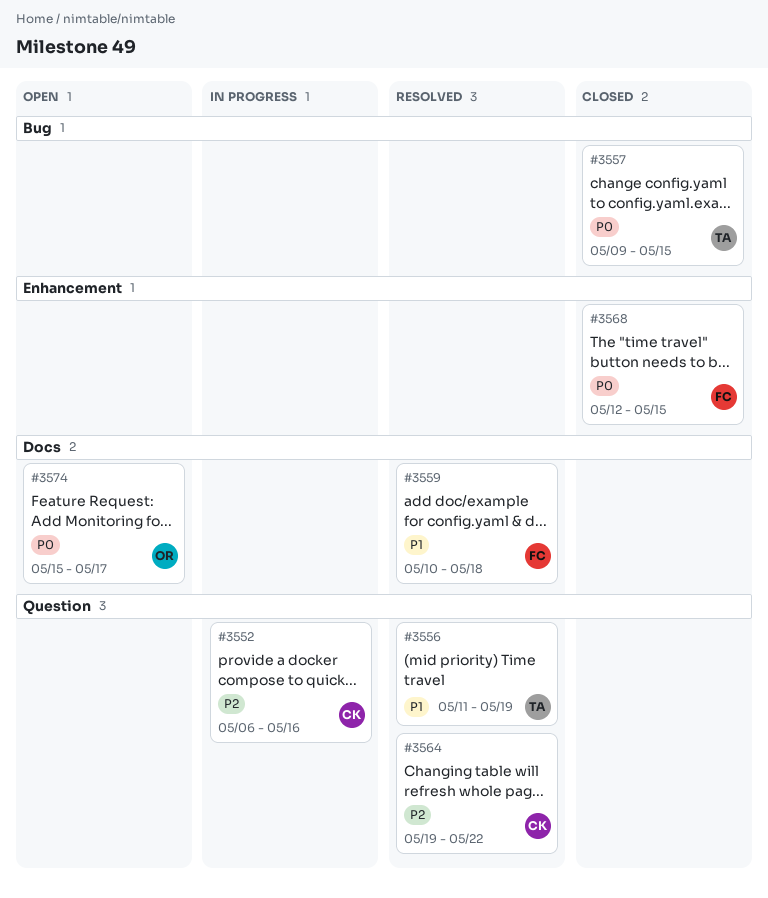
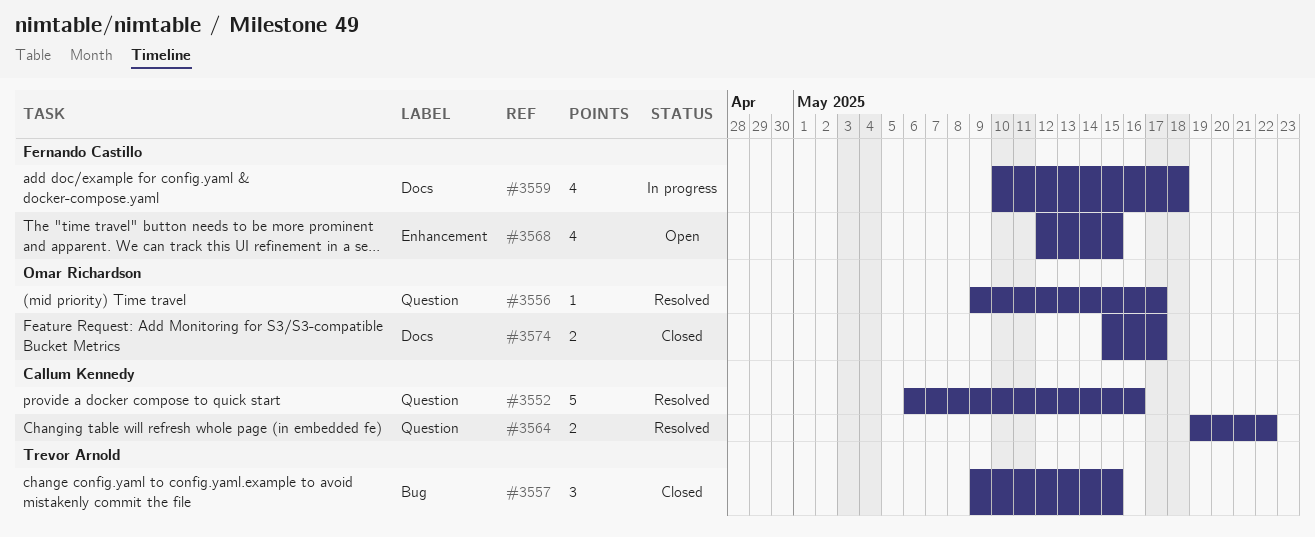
#3552, status: In progress -> Resolved
#3556, owner: Trevor Arnold -> Omar Richardson
#3556, start: May 11 -> May 9
#3556, due: May 19 -> May 17
#3559, status: Resolved -> In progress
#3568, status: Closed -> Open
#3574, status: Open -> Closed

